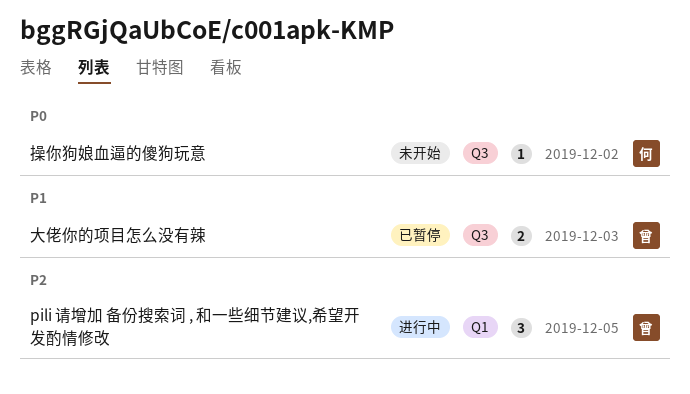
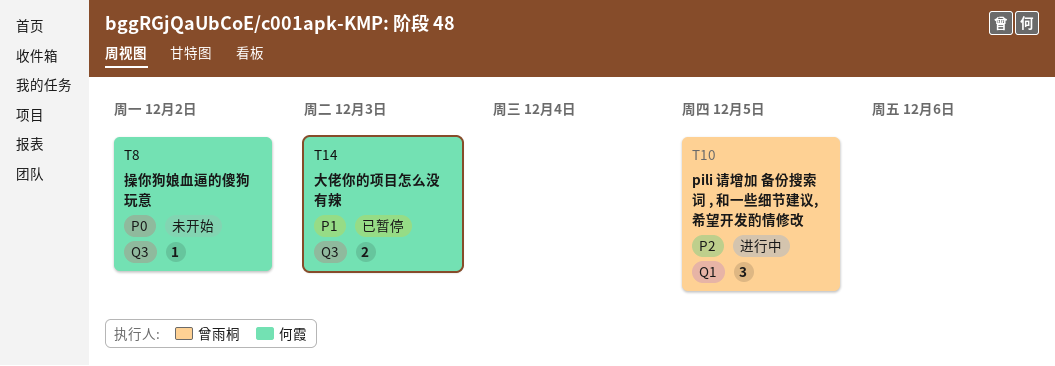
大佬你的项目怎么没有辣, owner: 曾雨桐 -> 何霞

